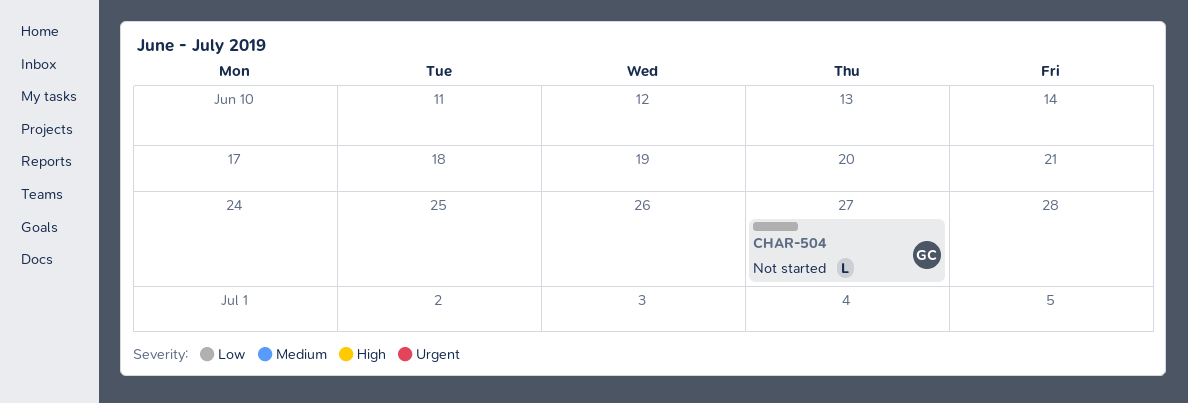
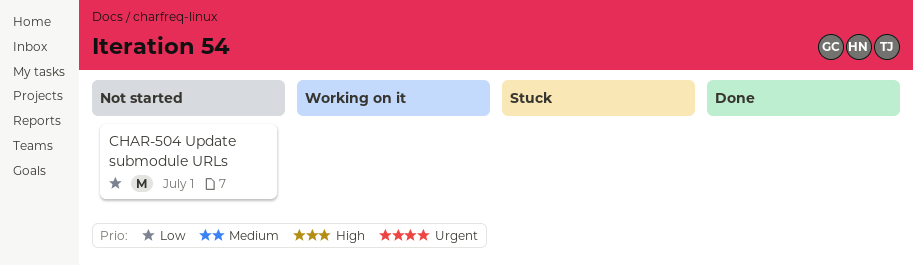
CHAR-504, estimate: L -> M
CHAR-504, due: Jun 27 -> Jul 1

